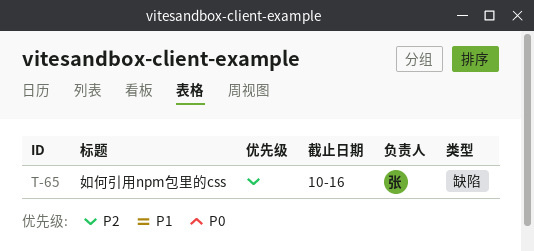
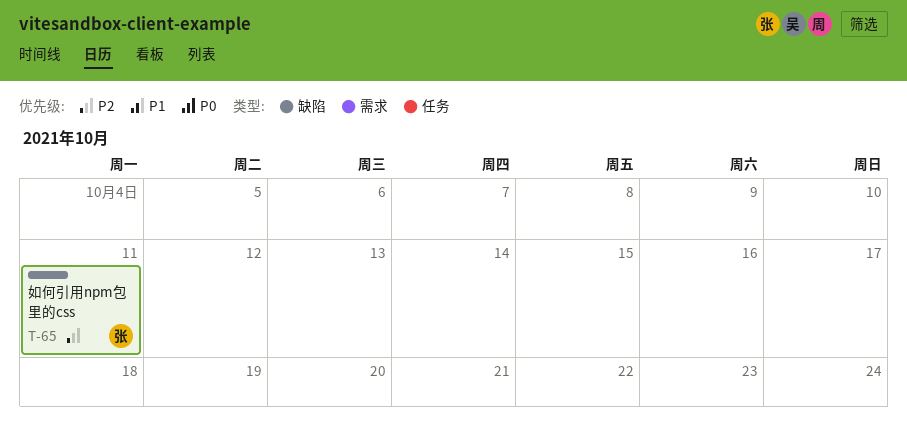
T-65, due: Oct 16 -> Oct 11

